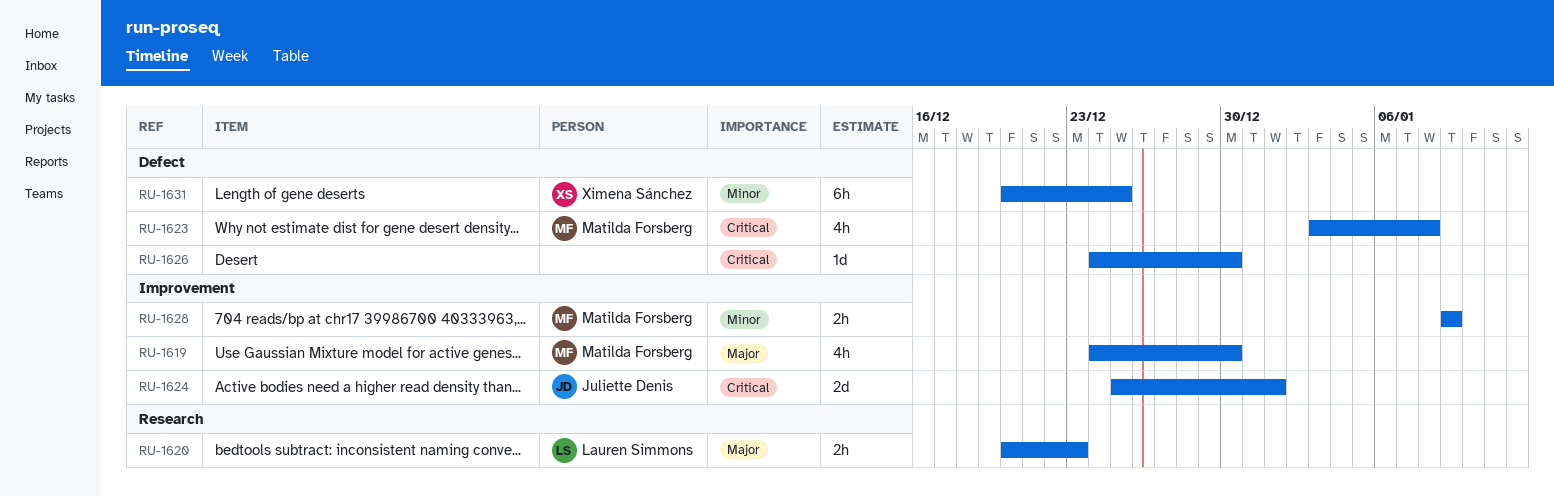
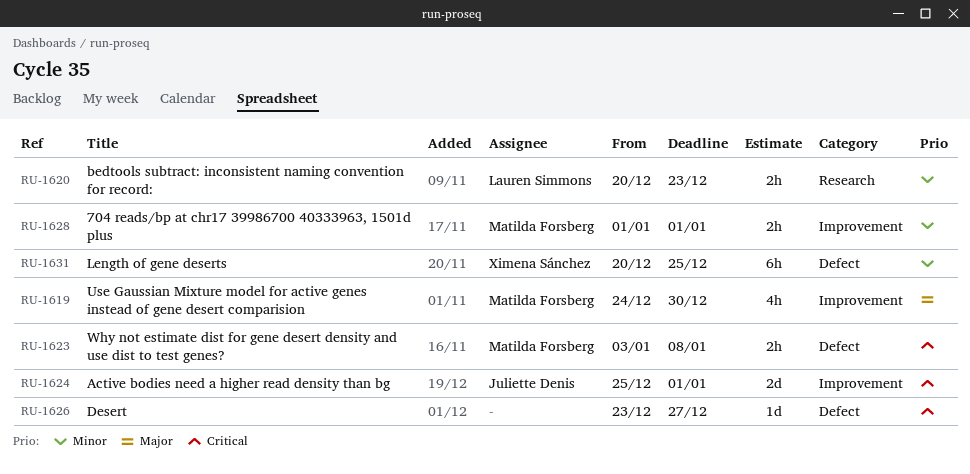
RU-1620, priority: Major -> Minor
RU-1623, estimate: 4h -> 2h
RU-1626, start: Dec 24 -> Dec 23
RU-1626, due: Dec 30 -> Dec 27
RU-1628, start: Jan 9 -> Jan 1
RU-1628, due: Jan 9 -> Jan 1

